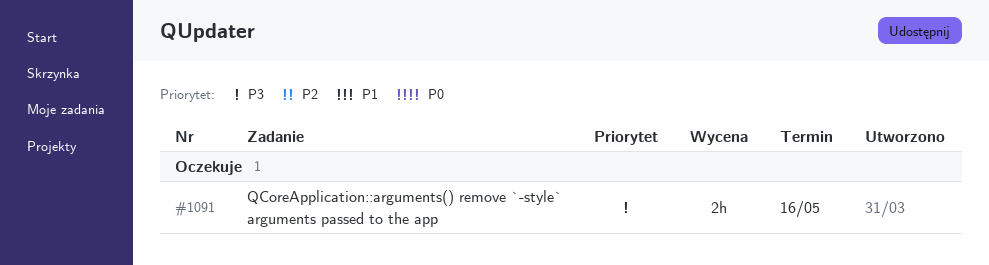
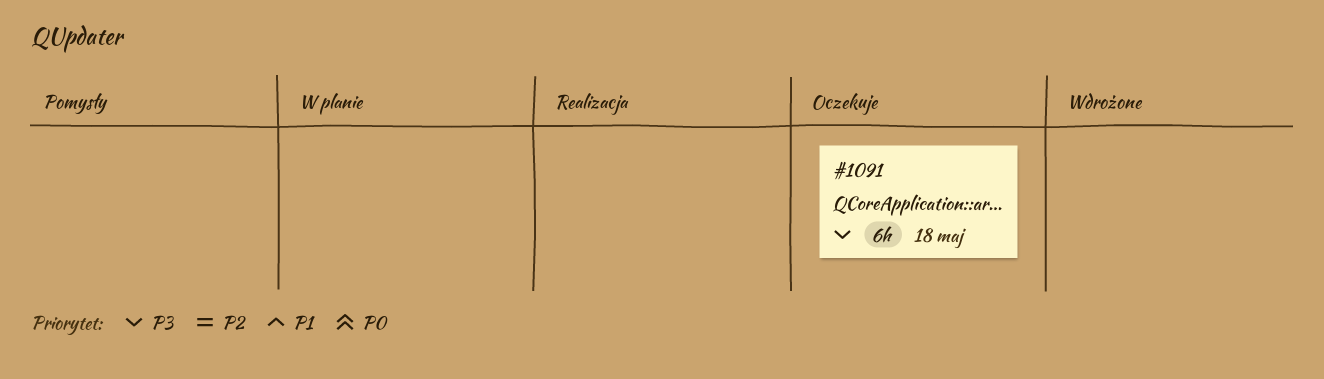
#1091, estimate: 2h -> 6h
#1091, due: May 16 -> May 18

